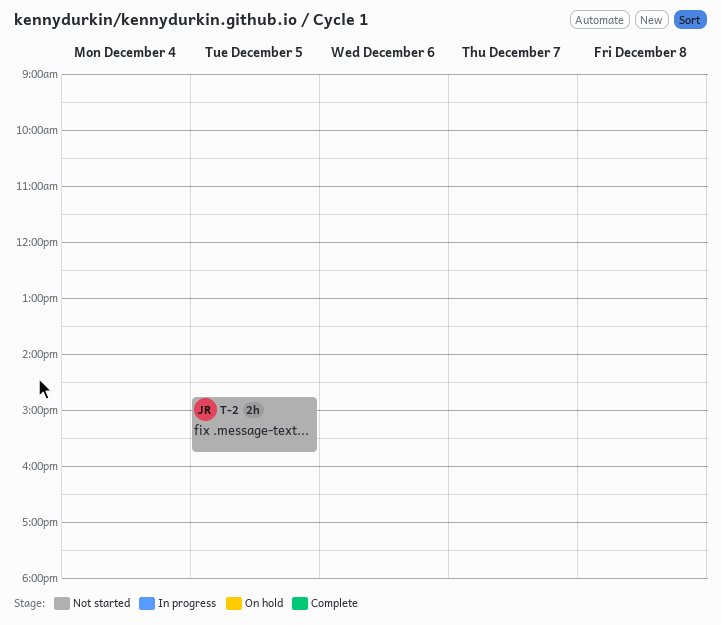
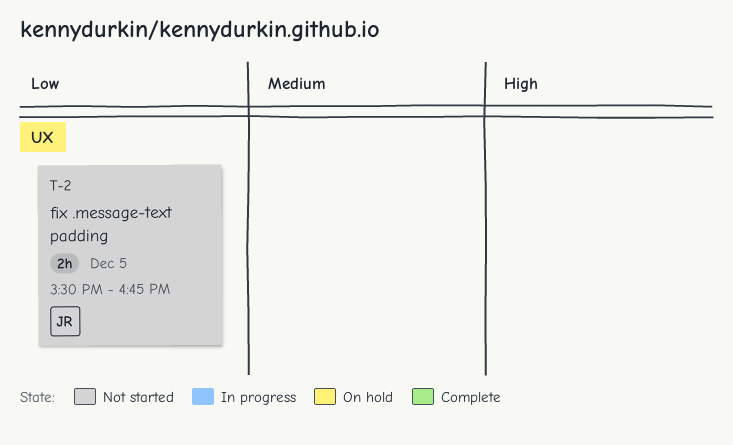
T-2, begins: 14:45 -> 15:30
T-2, ends: 15:45 -> 16:45

